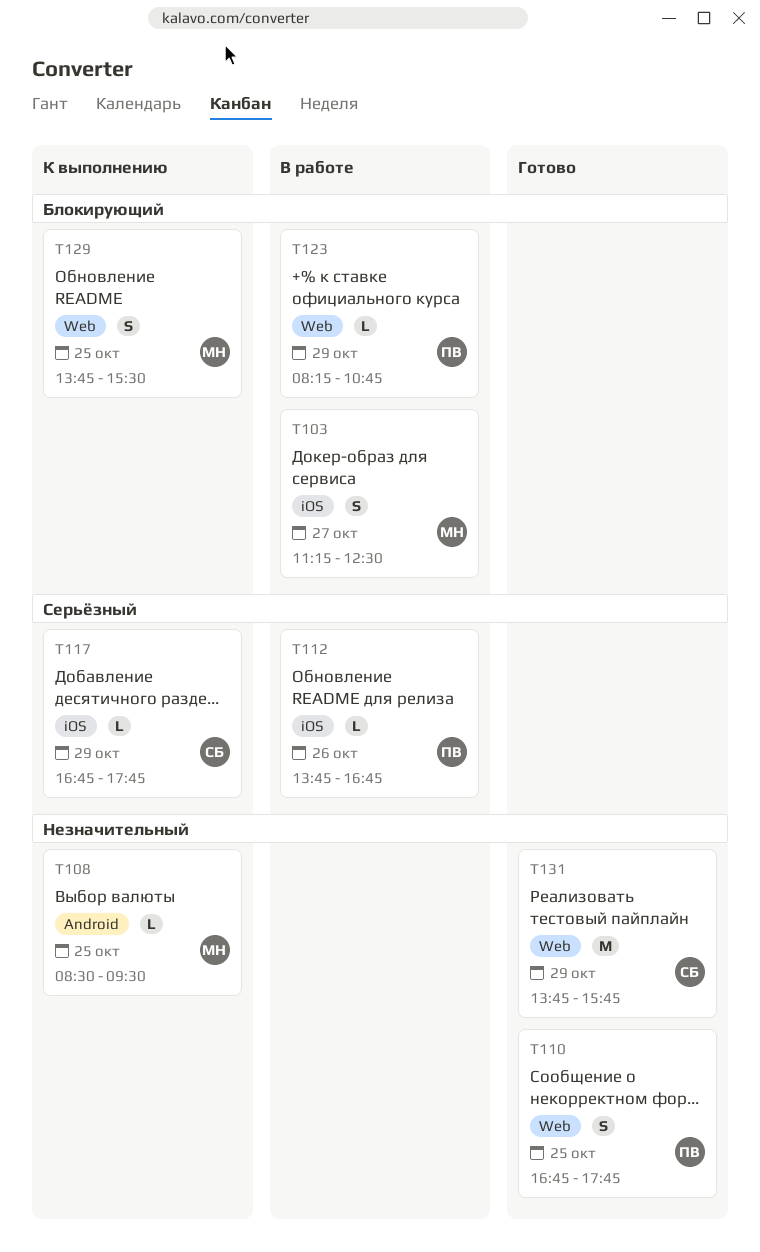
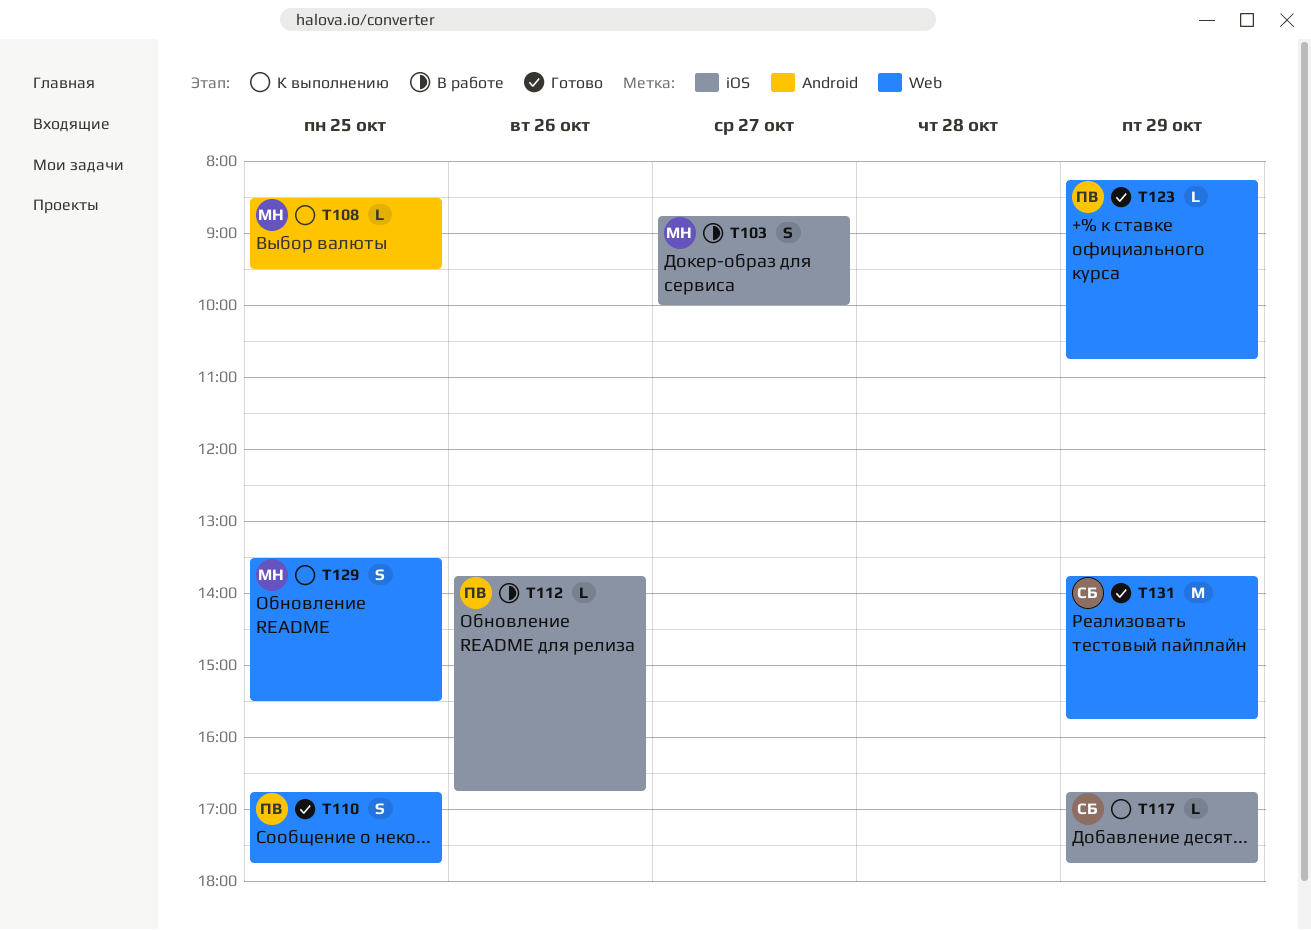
T103, begins: 11:15 -> 08:45
T103, ends: 12:30 -> 10:00
T123, status: В работе -> Готово
T129, begins: 13:45 -> 13:30

